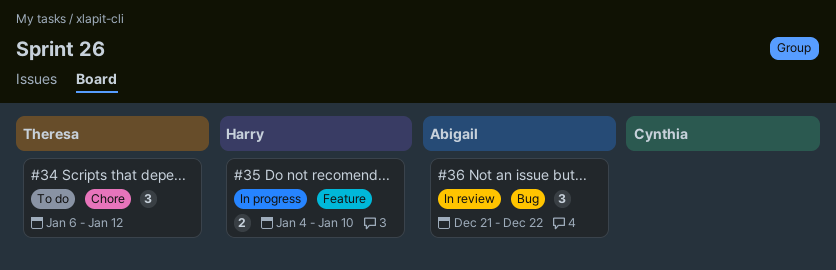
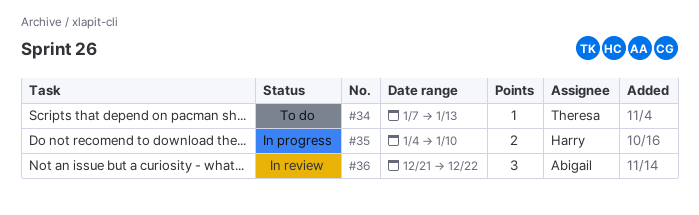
#34, estimate: 3 -> 1
#34, start: Jan 6 -> Jan 7
#34, due: Jan 12 -> Jan 13

